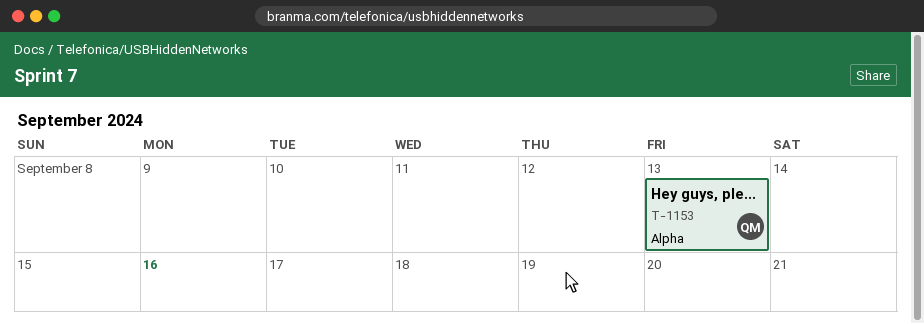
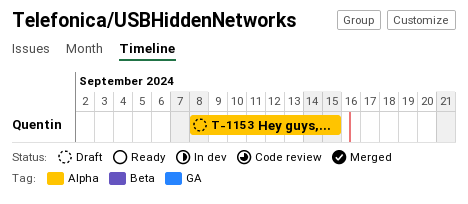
T-1153, due: Sep 13 -> Sep 15

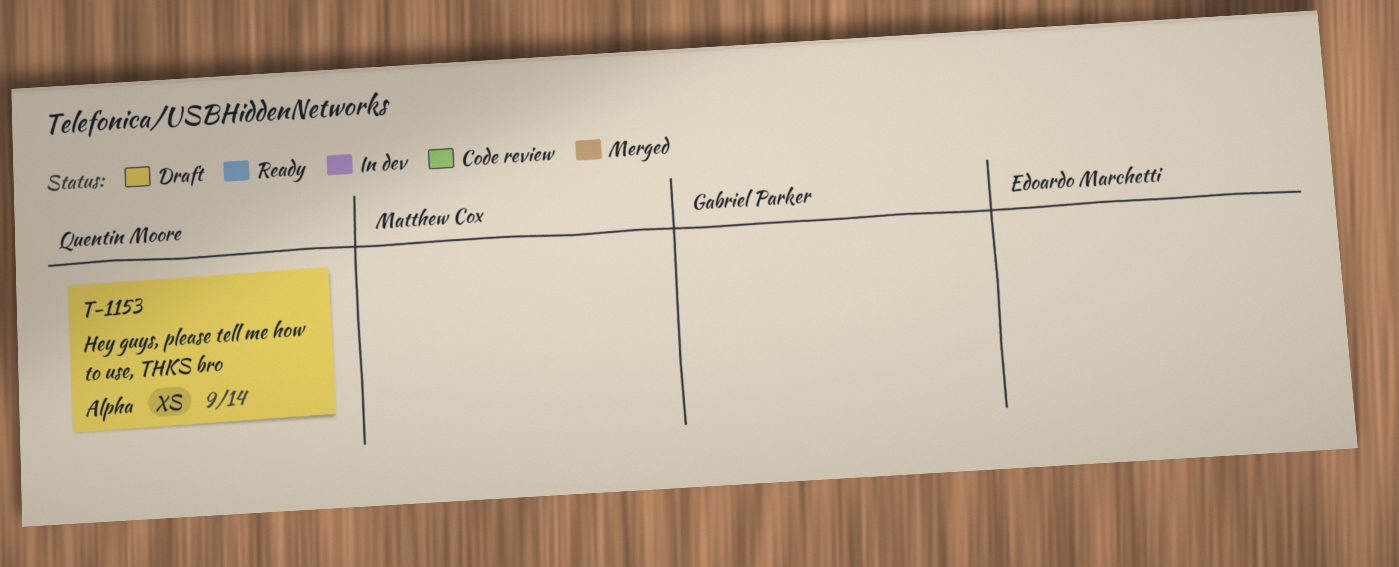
T-1153, due: Sep 15 -> Sep 14

